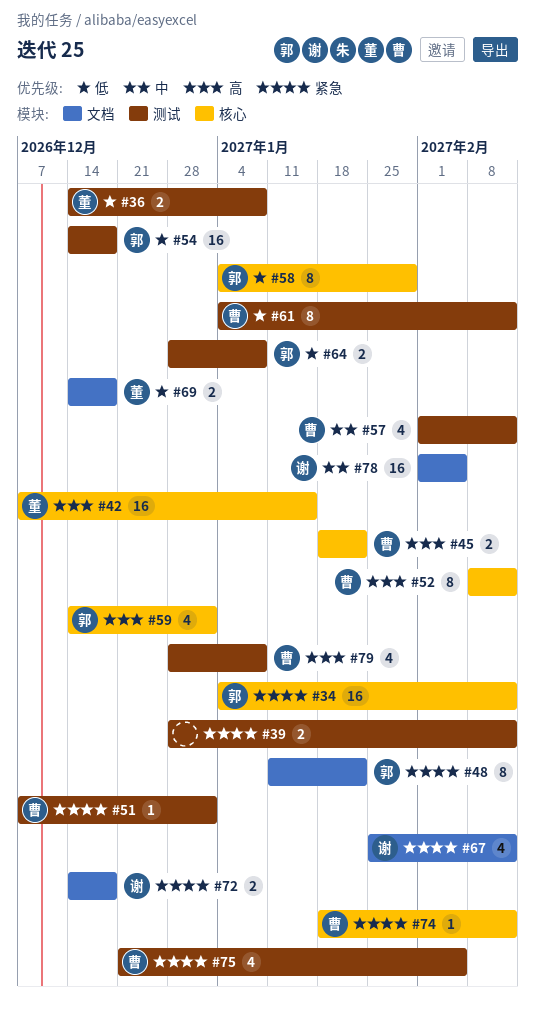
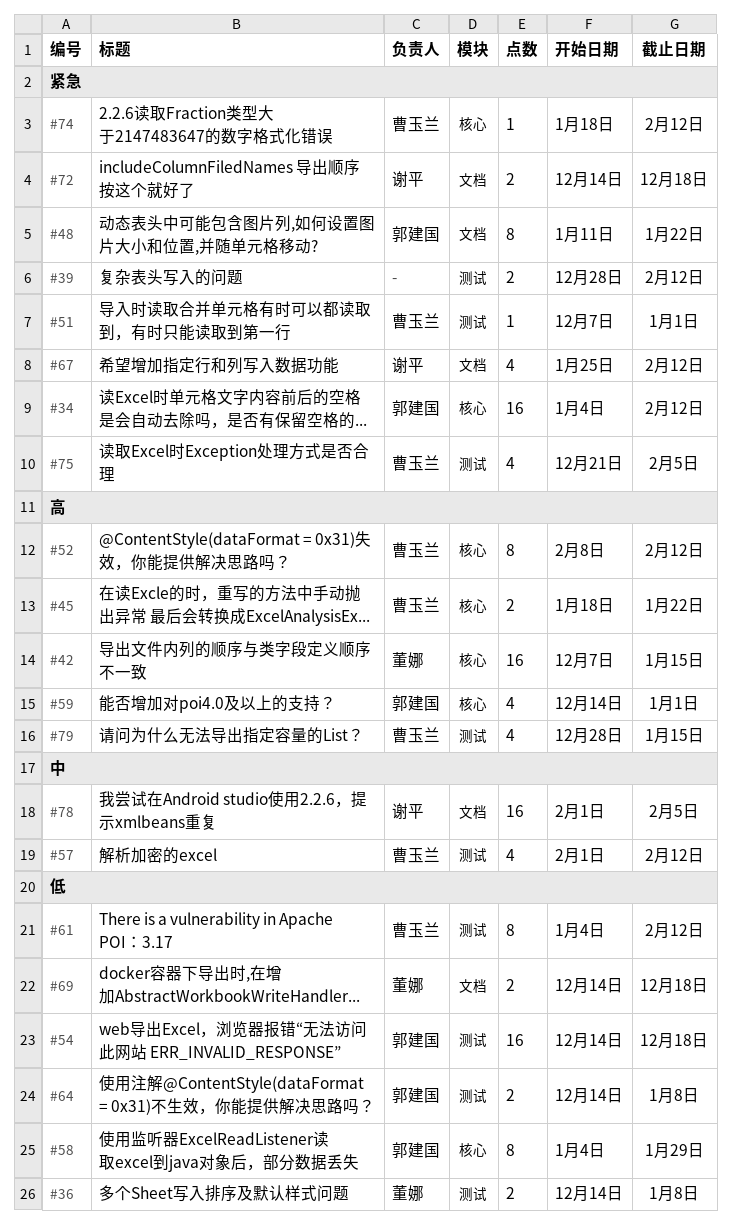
#64, start: Dec 28 -> Dec 14
#79, due: Jan 8 -> Jan 15

